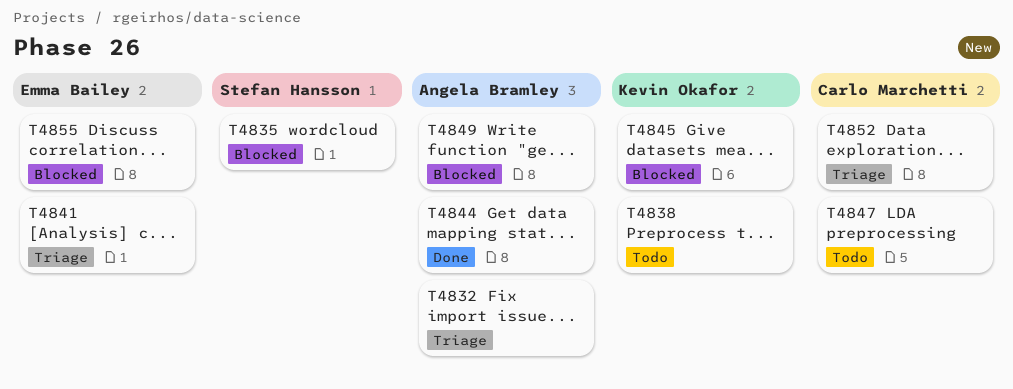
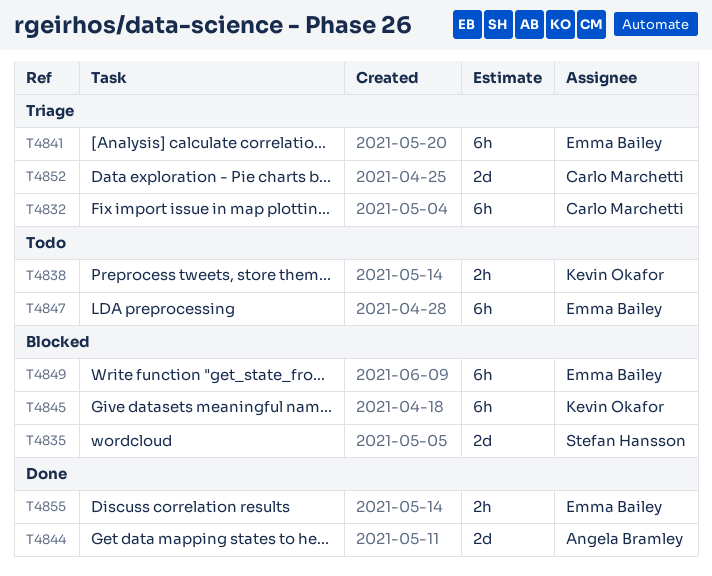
T4832, owner: Angela Bramley -> Carlo Marchetti
T4847, owner: Carlo Marchetti -> Emma Bailey
T4849, owner: Angela Bramley -> Emma Bailey
T4855, status: Blocked -> Done

